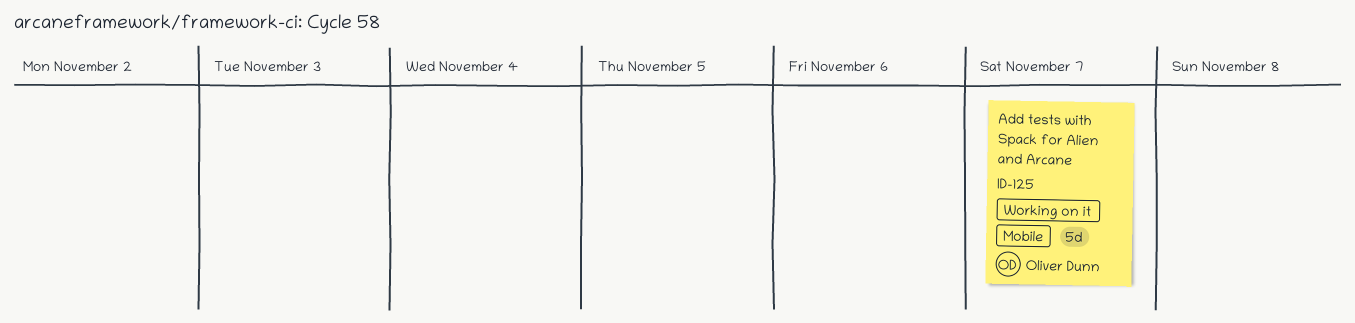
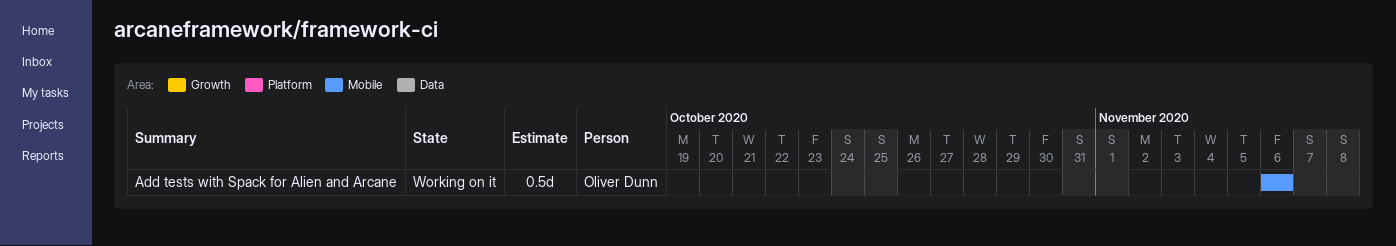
Add tests with Spack for Alien and Arcane, estimate: 5d -> 0.5d
Add tests with Spack for Alien and Arcane, due: Nov 7 -> Nov 6

